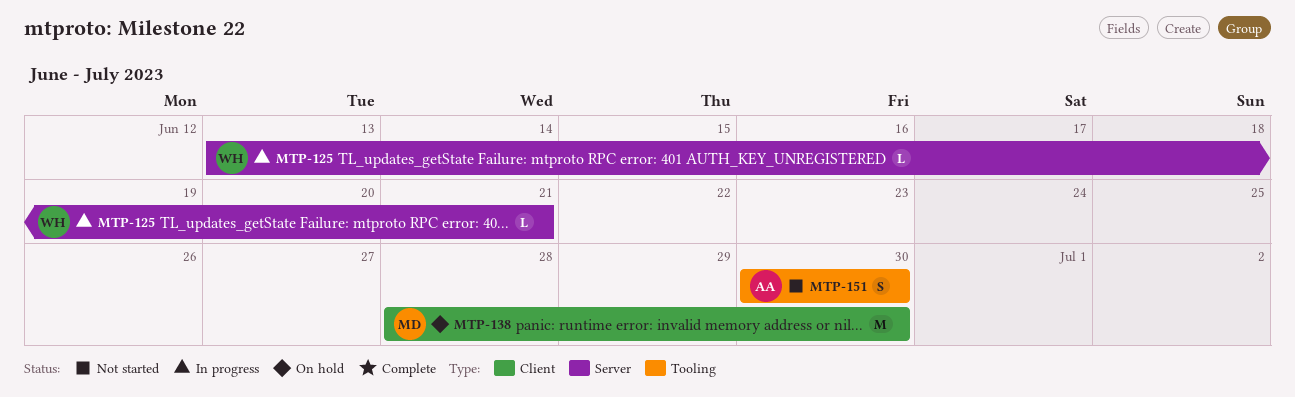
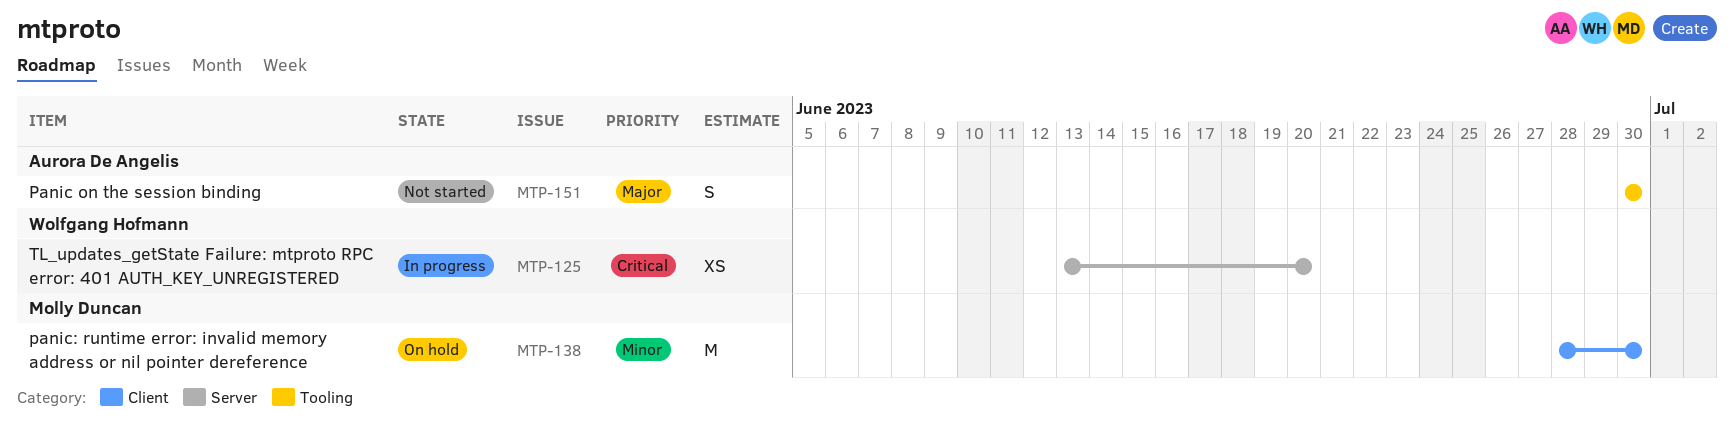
MTP-125, estimate: L -> XS
MTP-125, due: Jun 21 -> Jun 20

